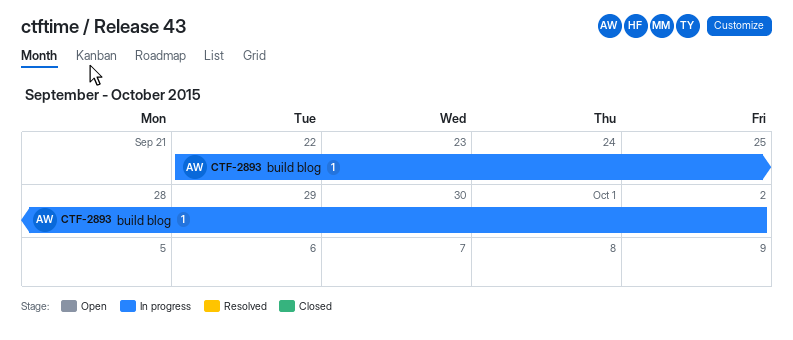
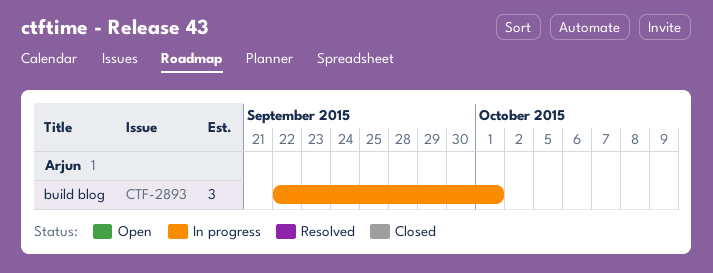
CTF-2893, estimate: 1 -> 3
CTF-2893, due: Oct 2 -> Oct 1

